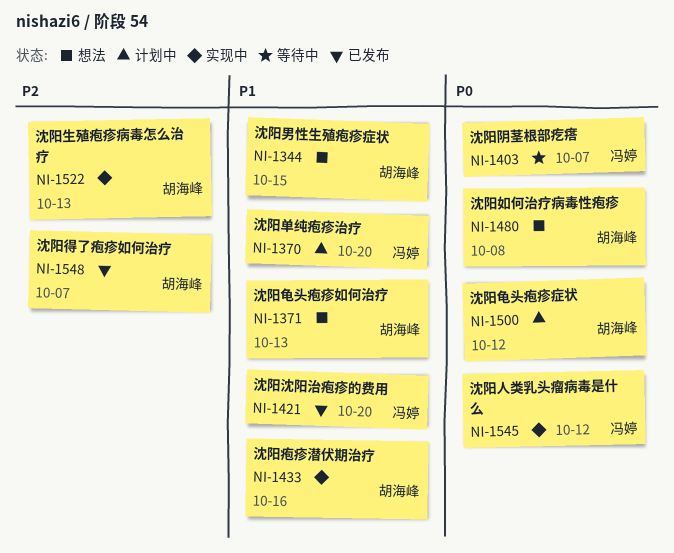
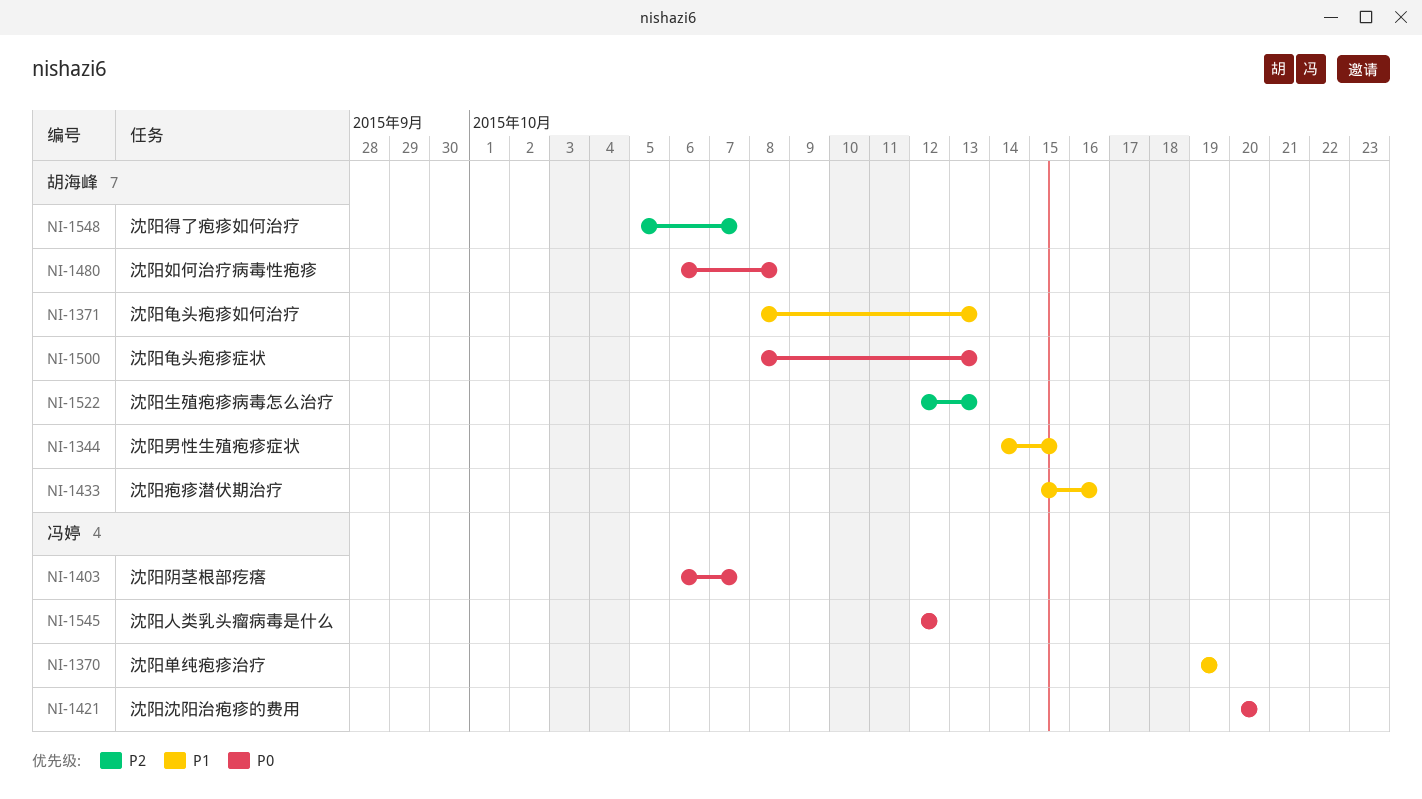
NI-1370, due: Oct 20 -> Oct 19
NI-1421, priority: P1 -> P0
NI-1500, due: Oct 12 -> Oct 13

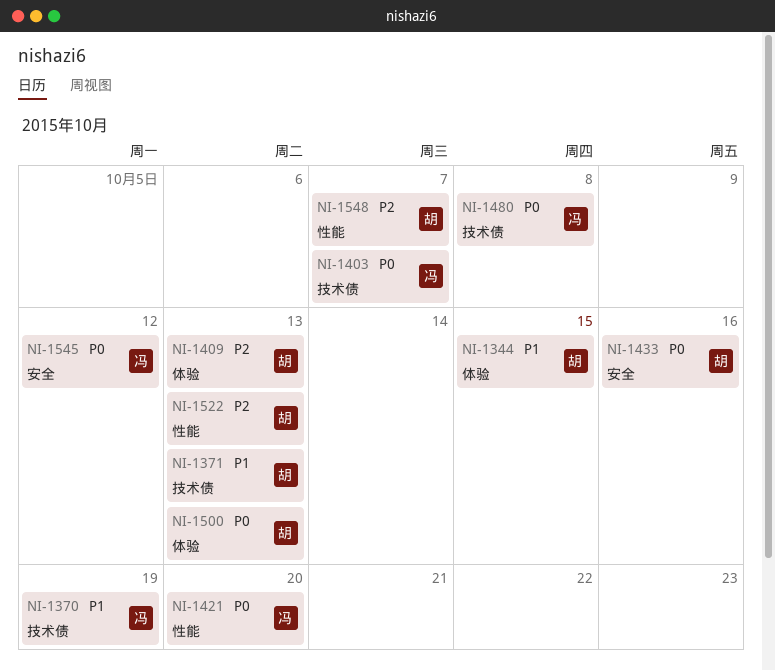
NI-1409: none -> present
NI-1433, priority: P1 -> P0
NI-1480, owner: 胡海峰 -> 冯婷

